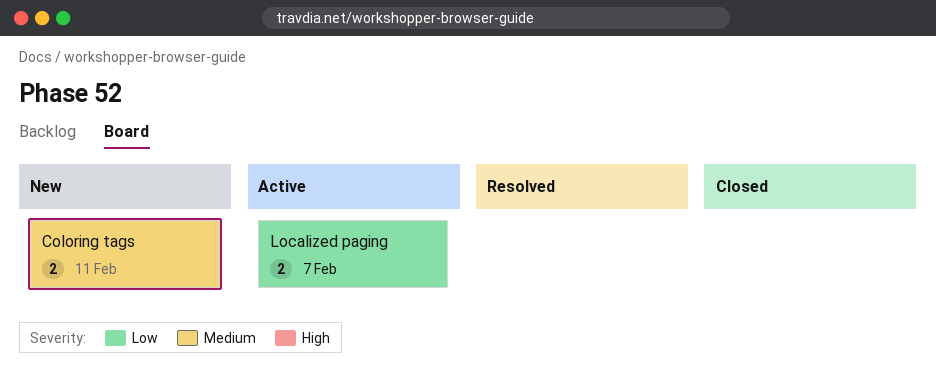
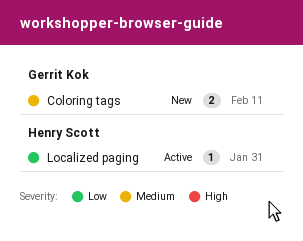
Localized paging, estimate: 2 -> 1
Localized paging, due: Feb 7 -> Jan 31

